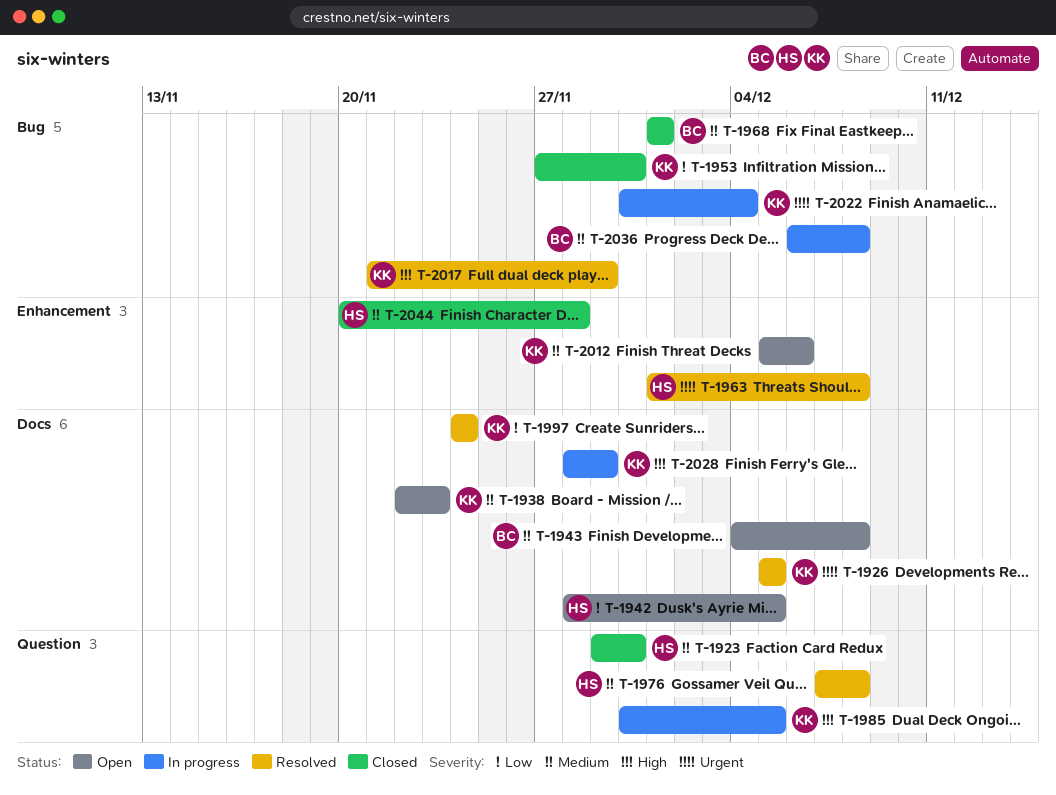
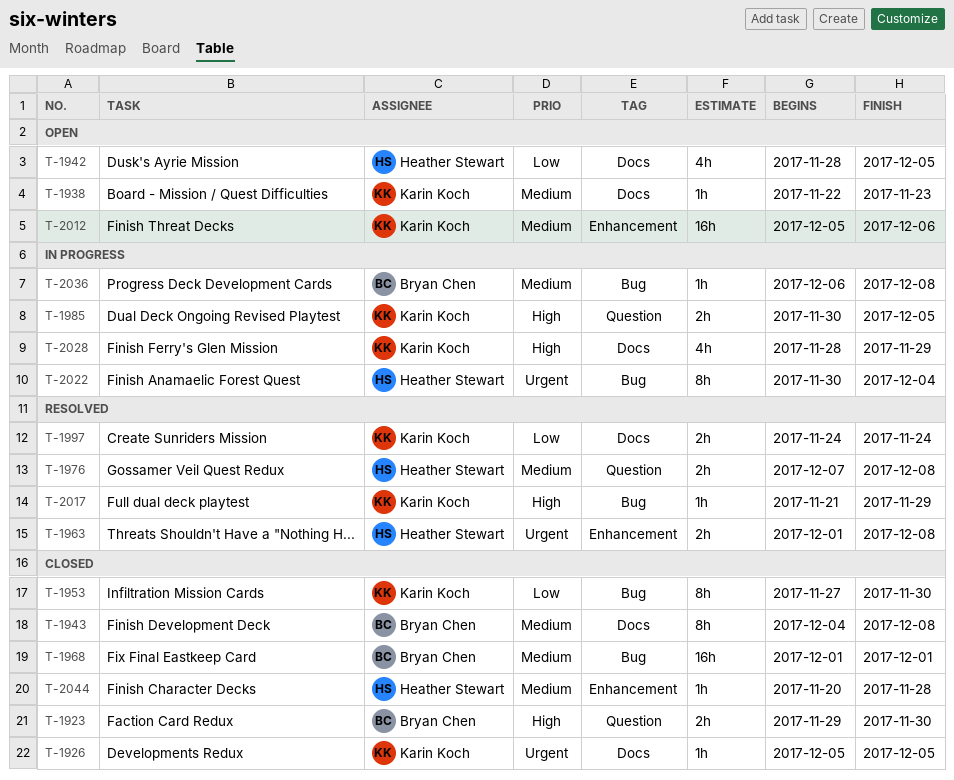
T-1923, owner: Heather Stewart -> Bryan Chen
T-1923, priority: Medium -> High
T-1926, status: Resolved -> Closed
T-1943, status: Open -> Closed
T-2022, owner: Karin Koch -> Heather Stewart

